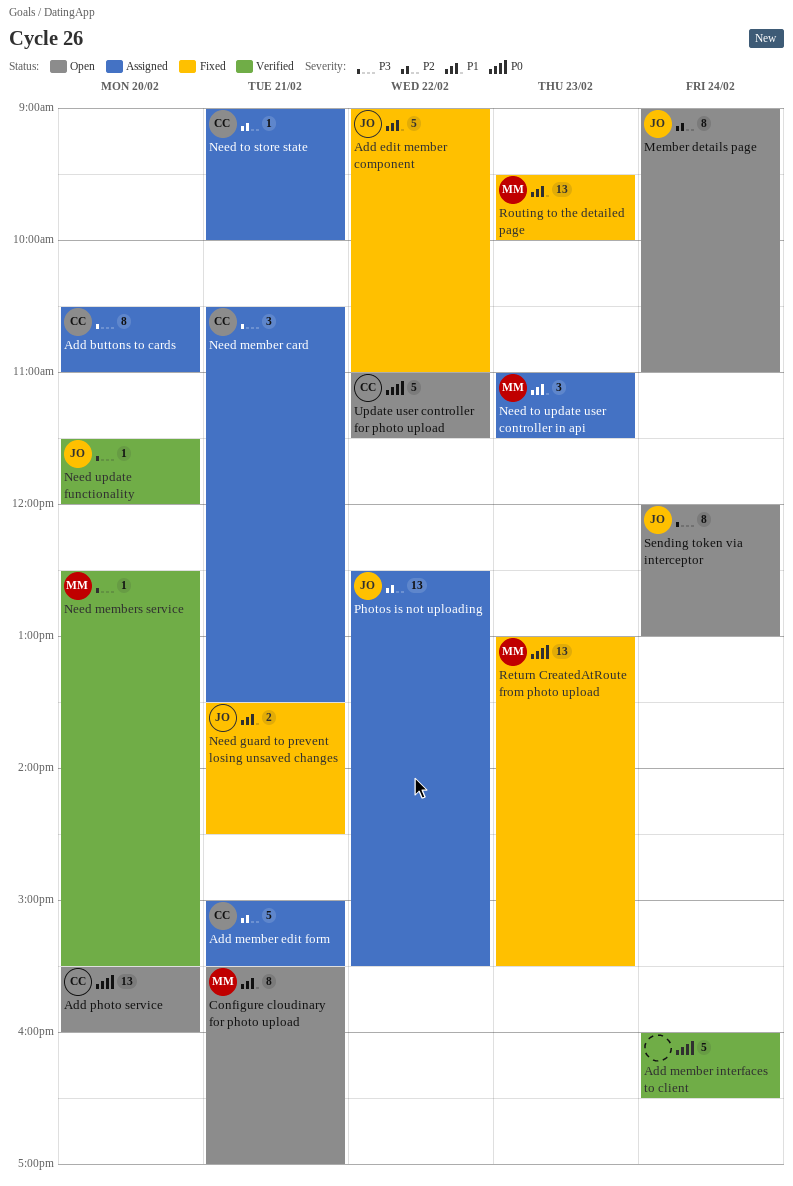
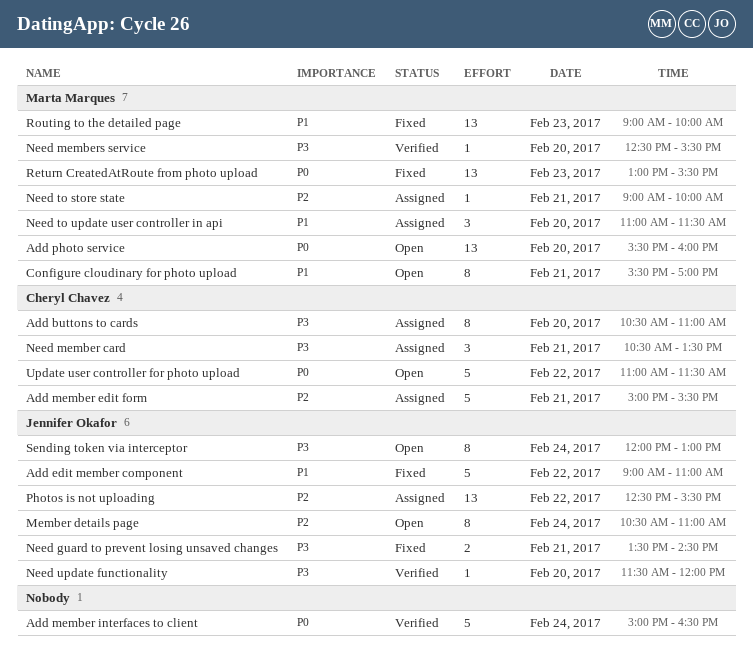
Add member interfaces to client, begins: 16:00 -> 15:00
Add photo service, owner: Cheryl Chavez -> Marta Marques
Member details page, begins: 09:00 -> 10:30
Need guard to prevent losing unsaved changes, priority: P1 -> P3
Need to store state, owner: Cheryl Chavez -> Marta Marques
Need to update user controller in api, day: Feb 23 -> Feb 20
Routing to the detailed page, begins: 09:30 -> 09:00

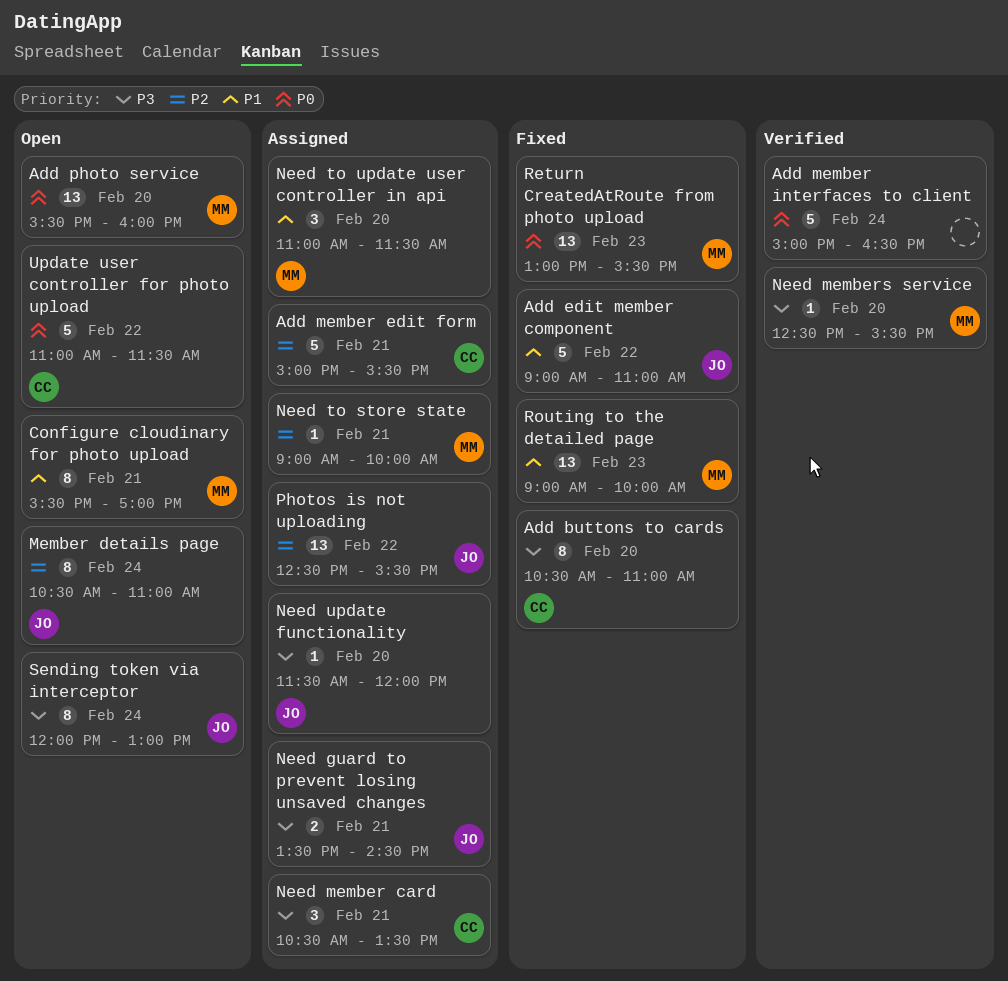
Add buttons to cards, status: Assigned -> Fixed
Need guard to prevent losing unsaved changes, status: Fixed -> Assigned
Need update functionality, status: Verified -> Assigned

